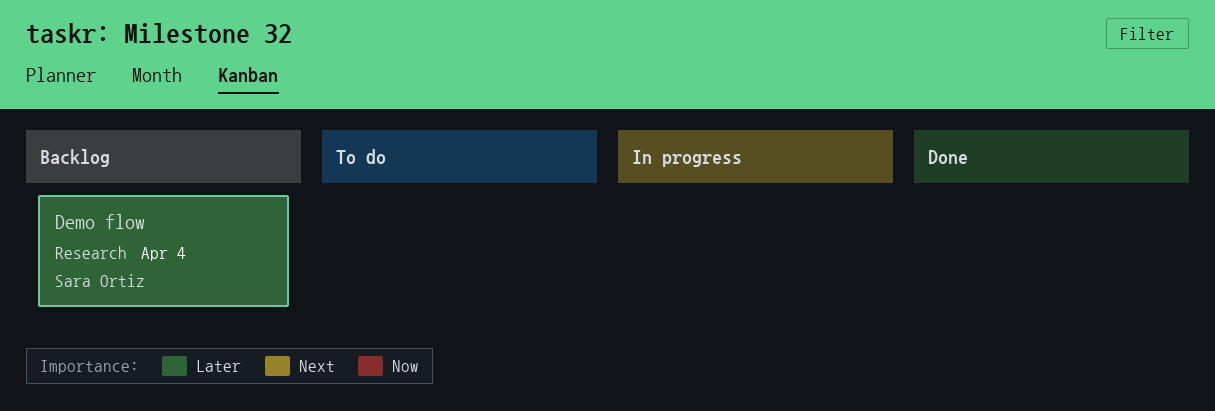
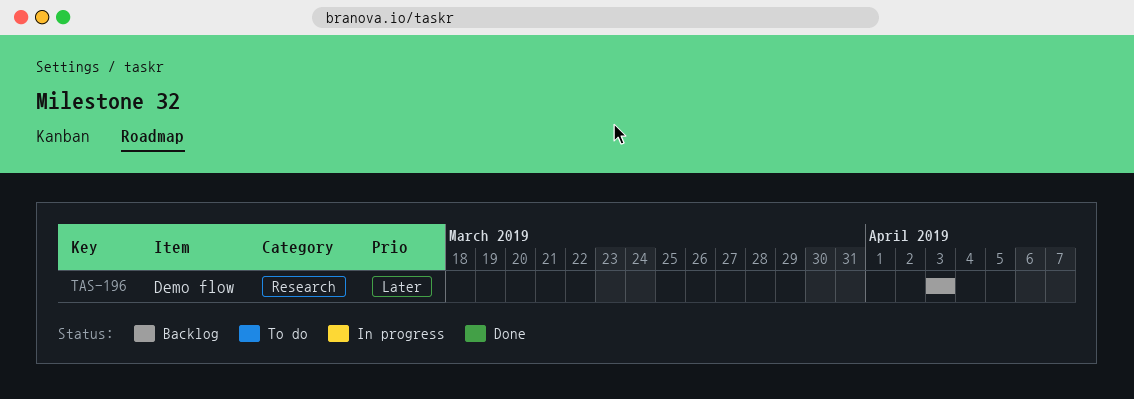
Demo flow, due: Apr 4 -> Apr 3

